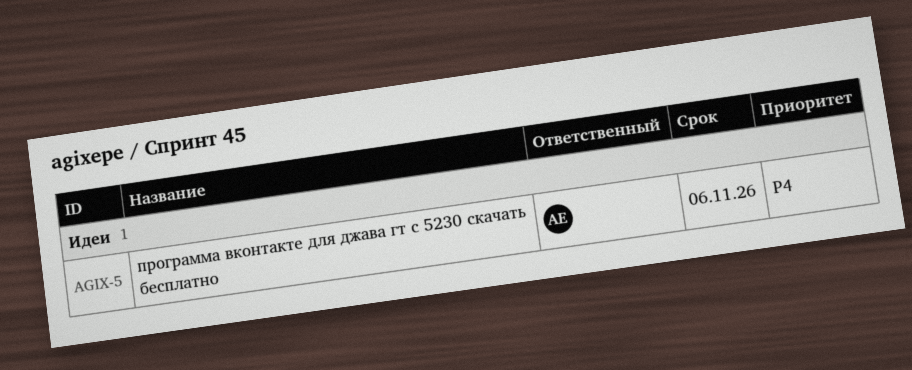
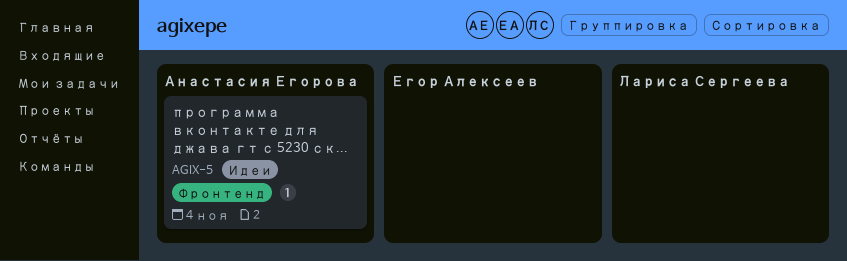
AGIX-5, due: Nov 6 -> Nov 4

